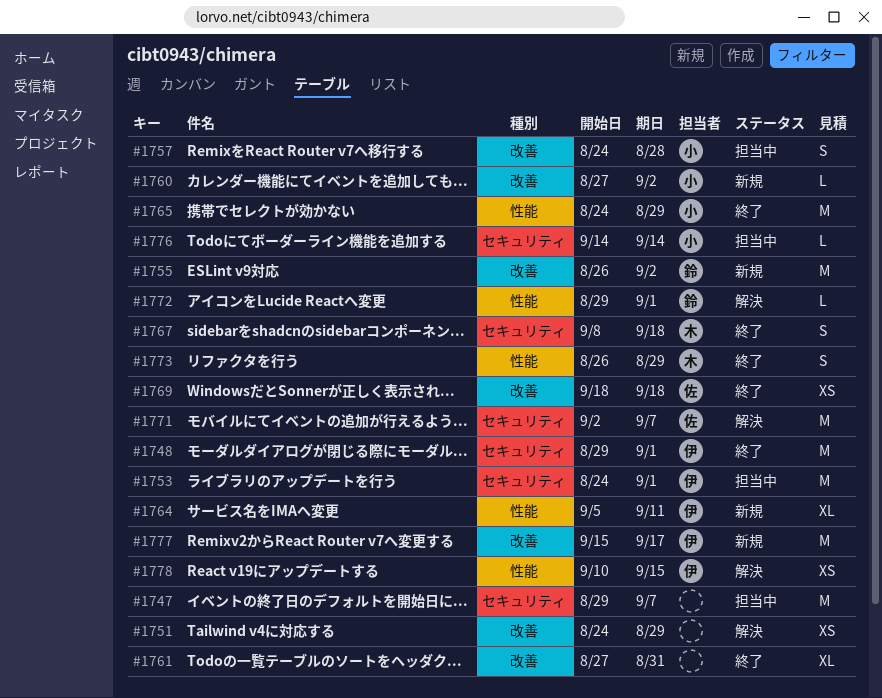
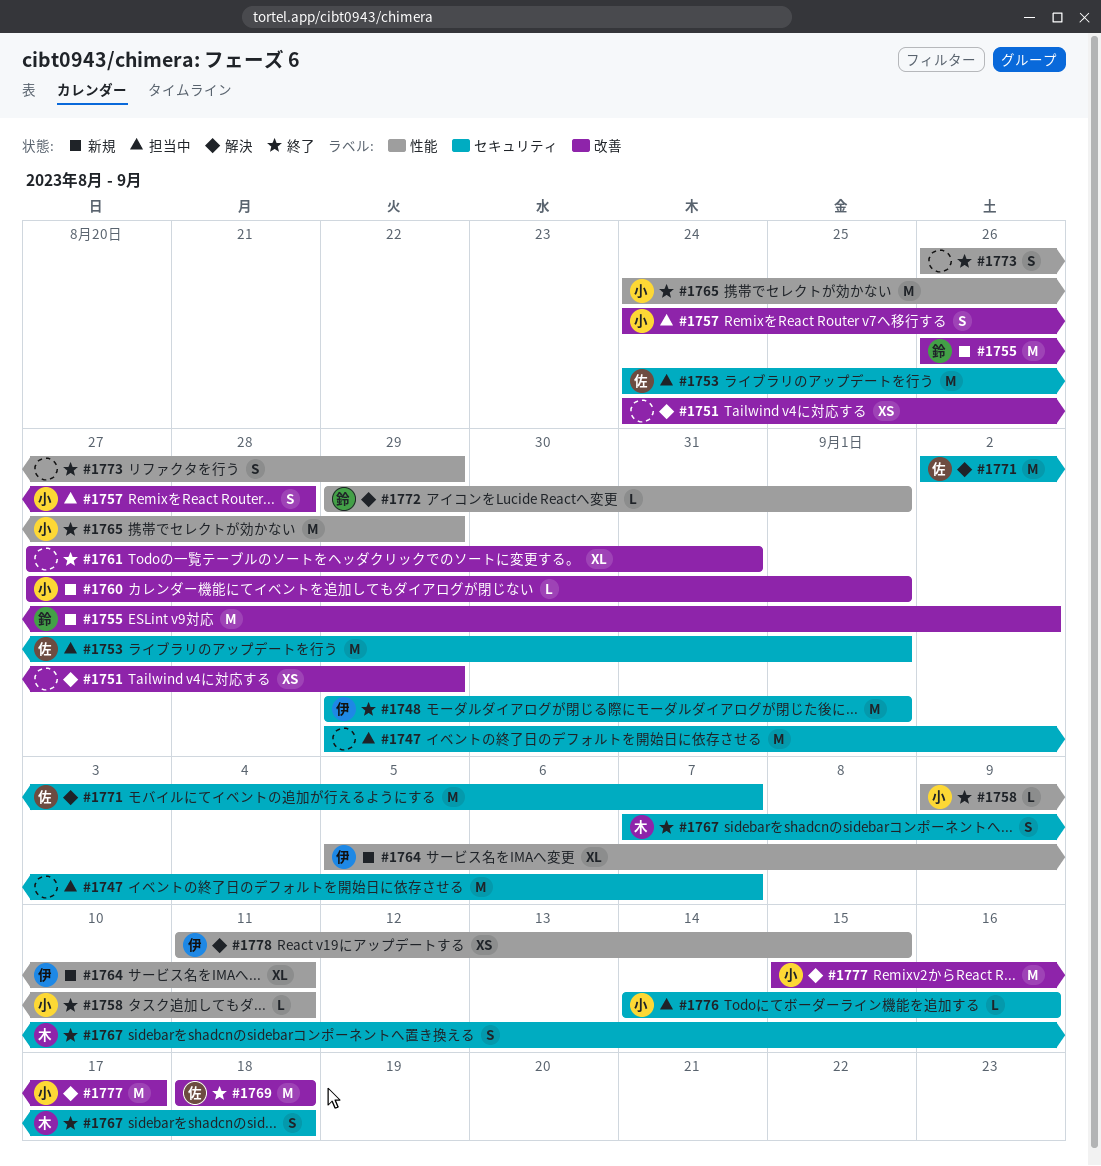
#1753, owner: 伊 -> 佐
#1758: none -> present
#1760, due: Sep 2 -> Sep 1
#1767, start: Sep 8 -> Sep 7
#1769, estimate: XS -> M
#1773, owner: 木 -> none
#1776, due: Sep 14 -> Sep 16
#1777, status: 新規 -> 解決
#1777, owner: 伊 -> 小
#1778, start: Sep 10 -> Sep 11

